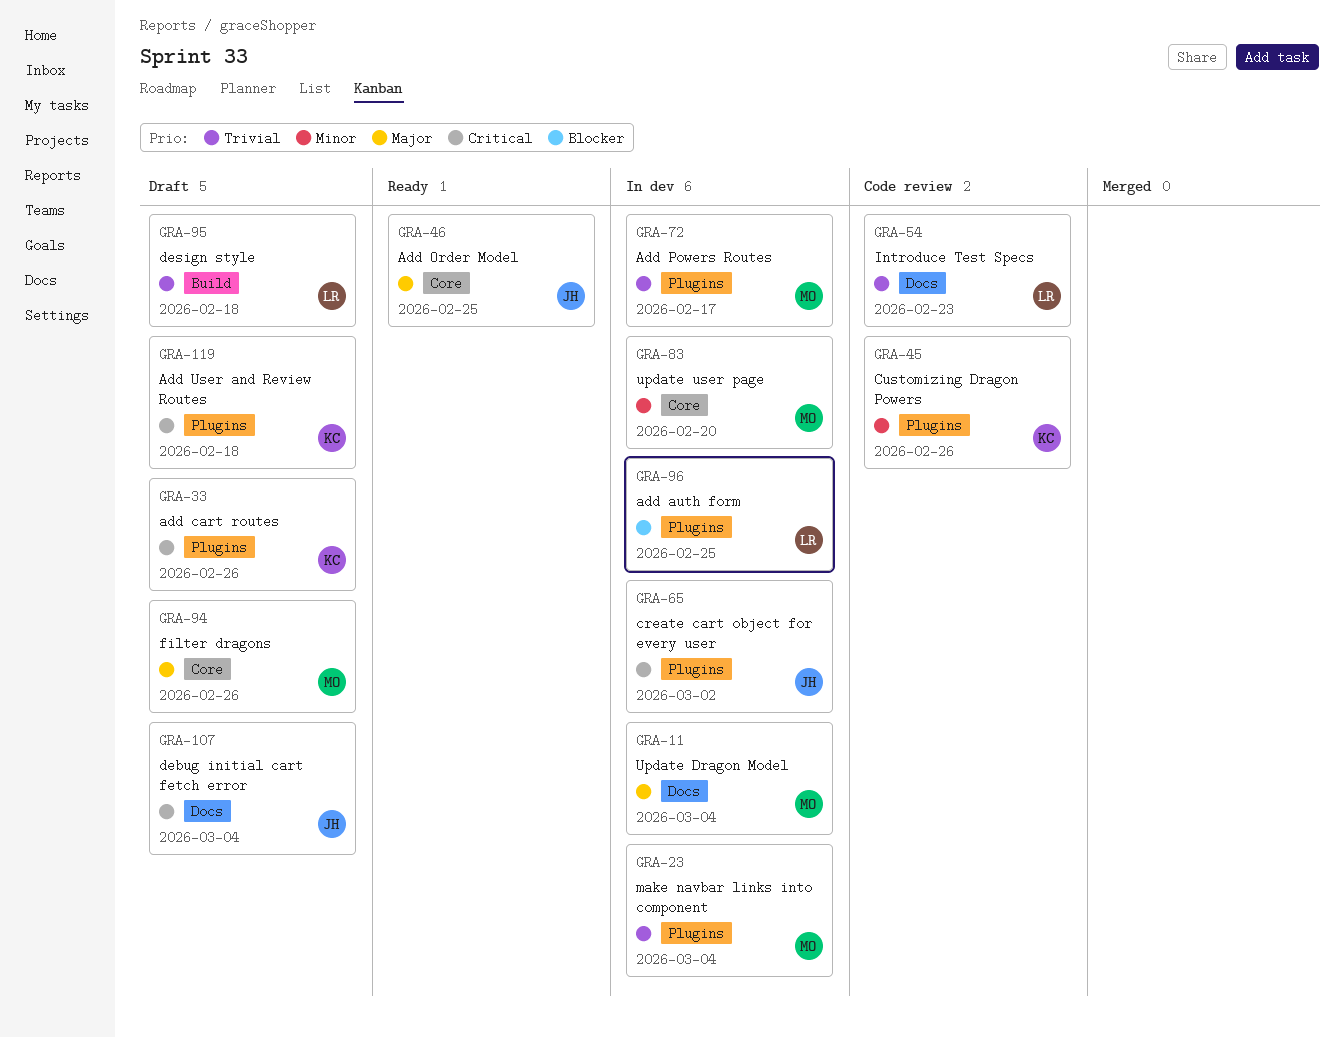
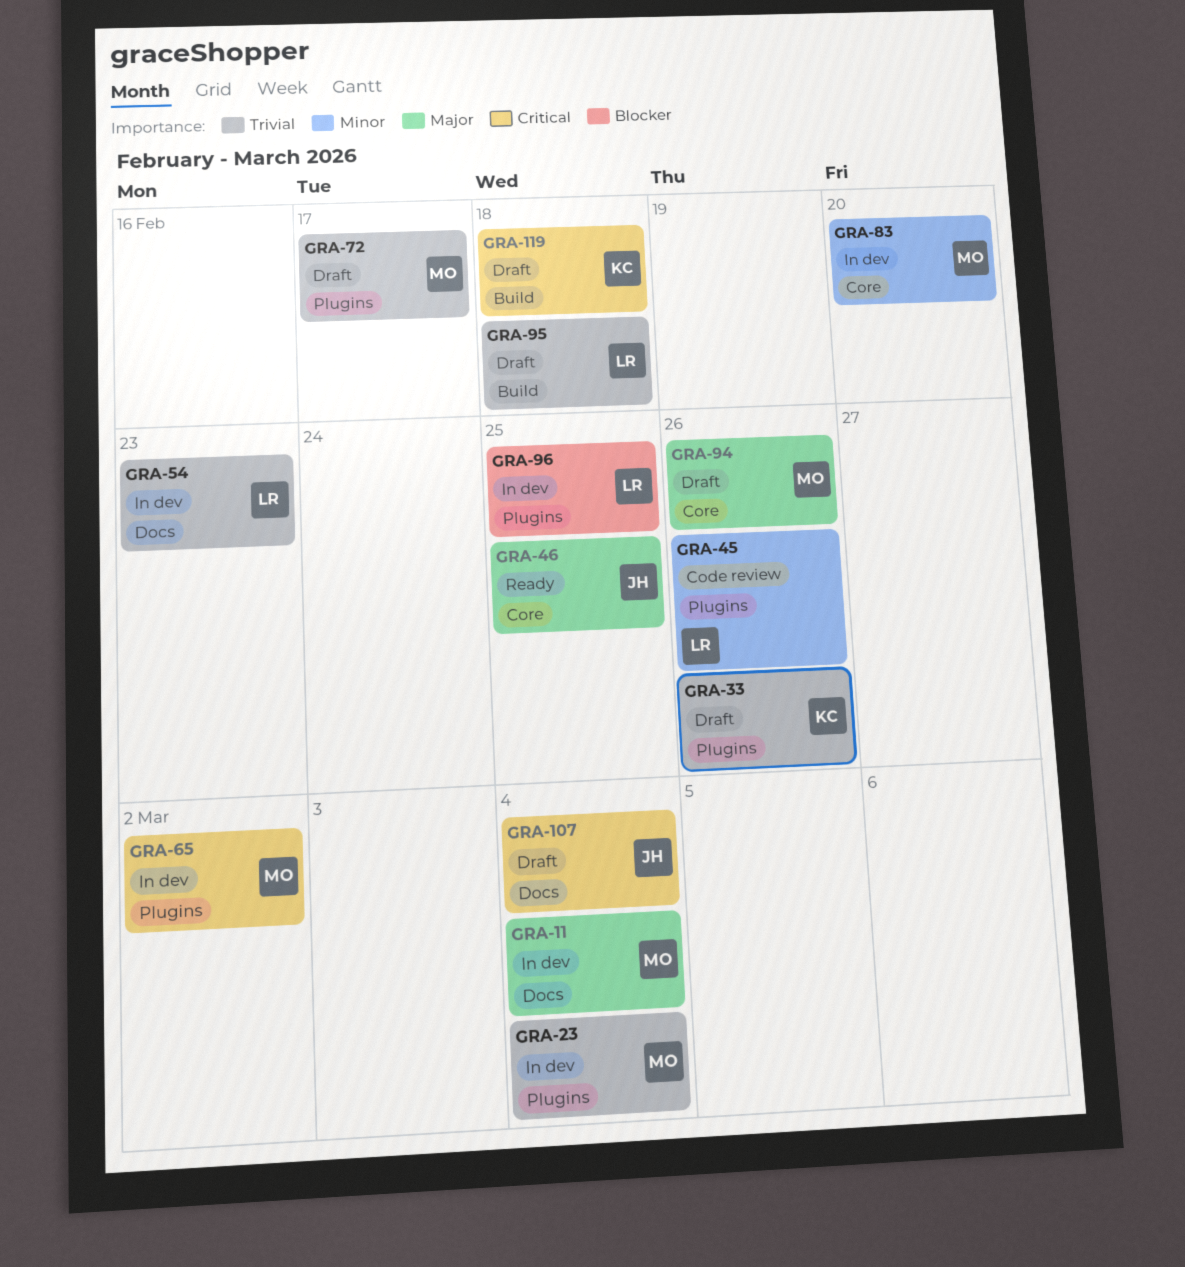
GRA-33, priority: Critical -> Trivial
GRA-45, owner: KC -> LR
GRA-54, status: Code review -> In dev
GRA-65, owner: JH -> MO
GRA-72, status: In dev -> Draft
GRA-119, label: Plugins -> Build

